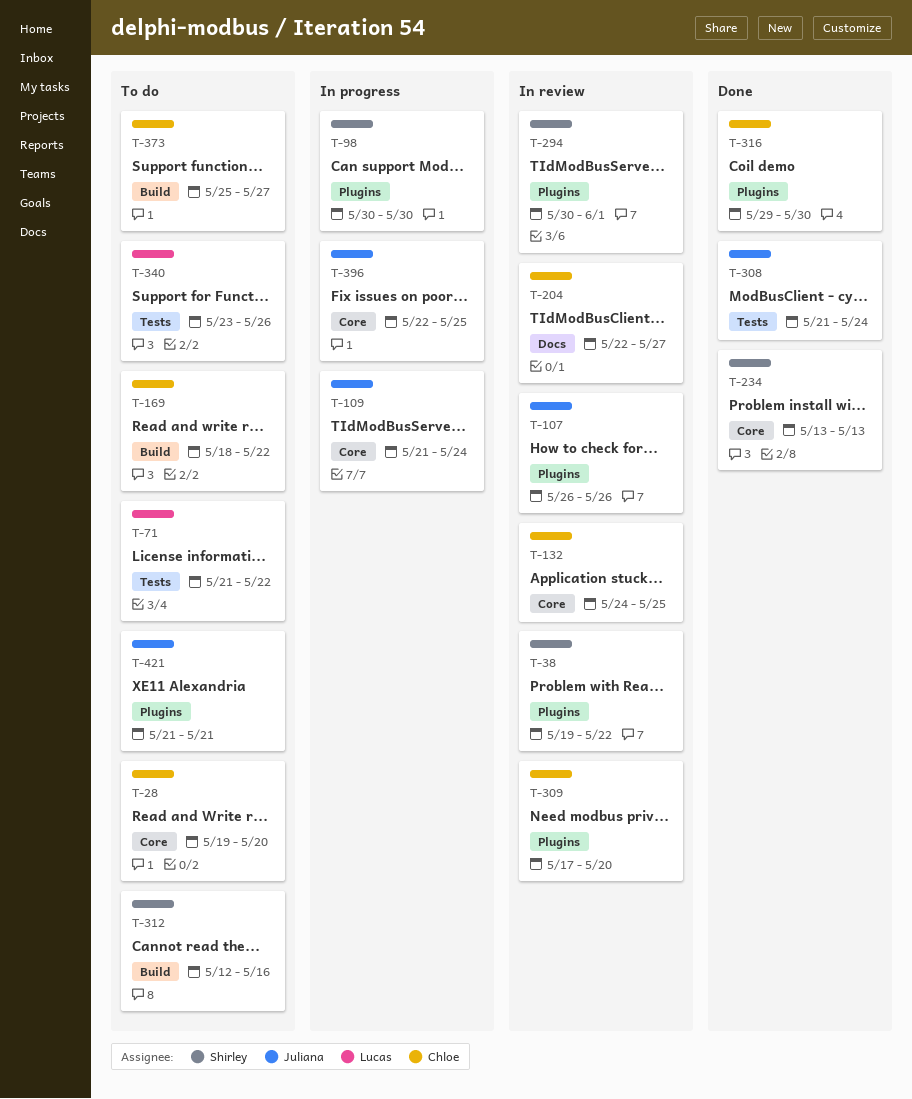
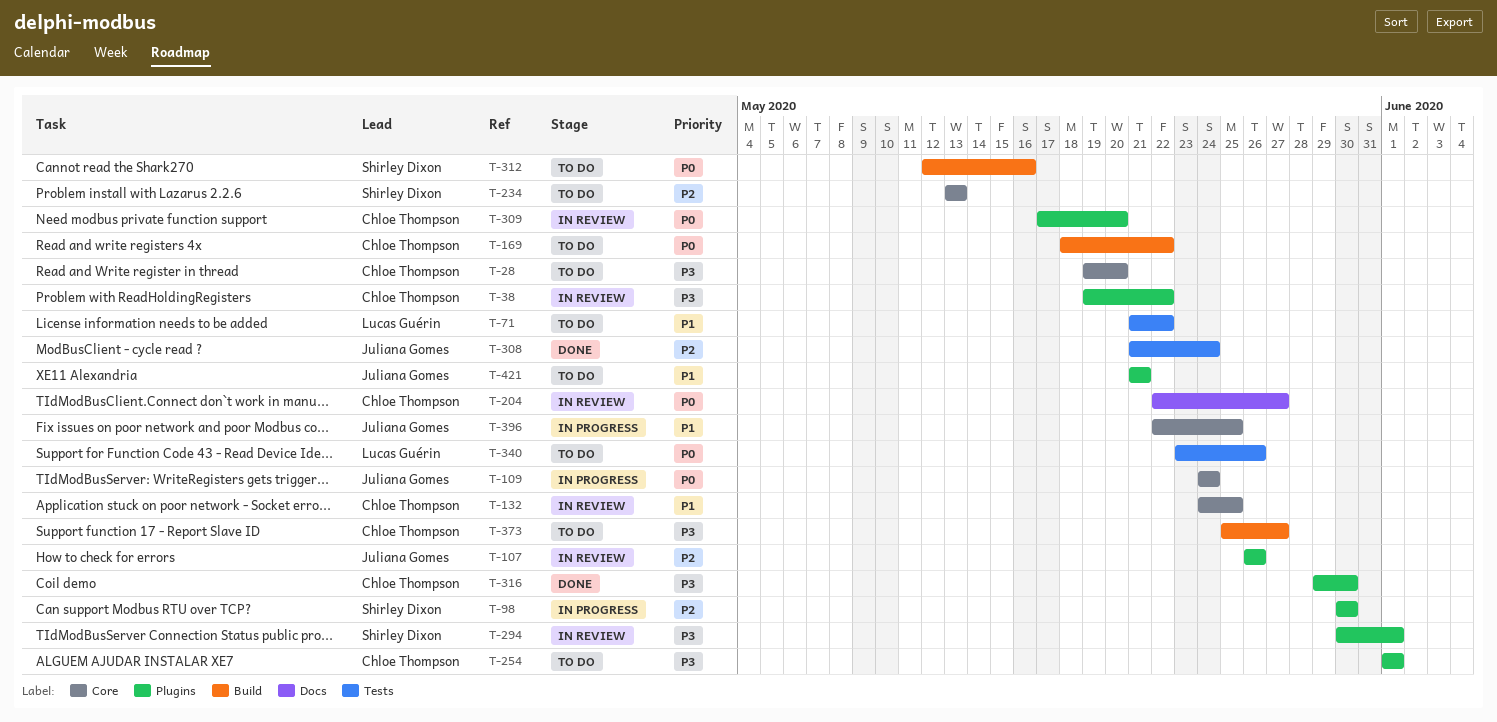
T-38, owner: Shirley Dixon -> Chloe Thompson
T-109, start: May 21 -> May 24
T-234, status: Done -> To do
T-254: none -> present

